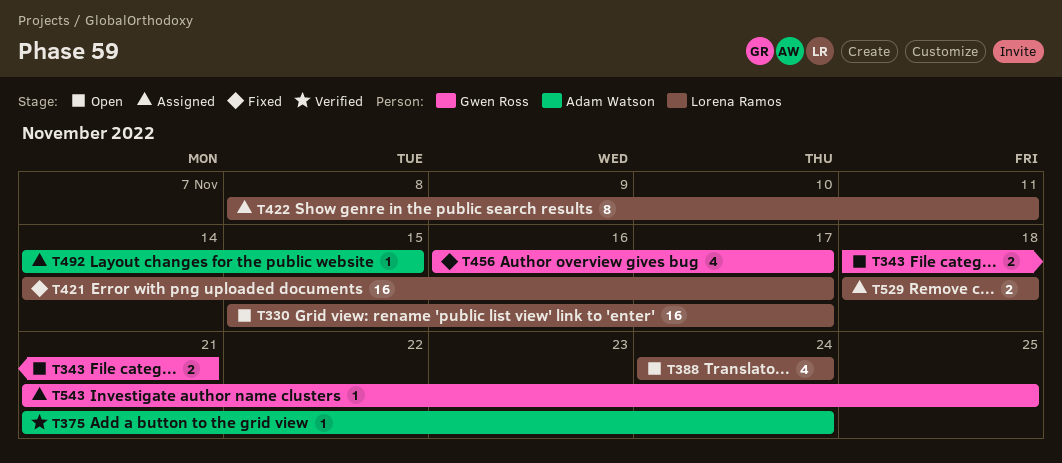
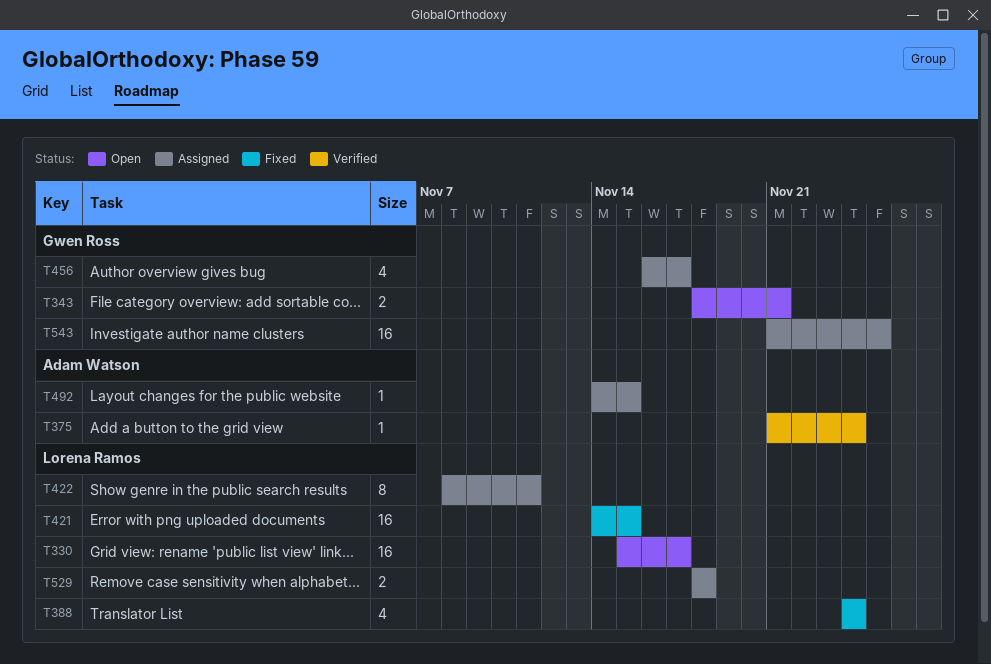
T388, status: Open -> Fixed
T421, due: Nov 17 -> Nov 15
T456, status: Fixed -> Assigned
T543, estimate: 1 -> 16

